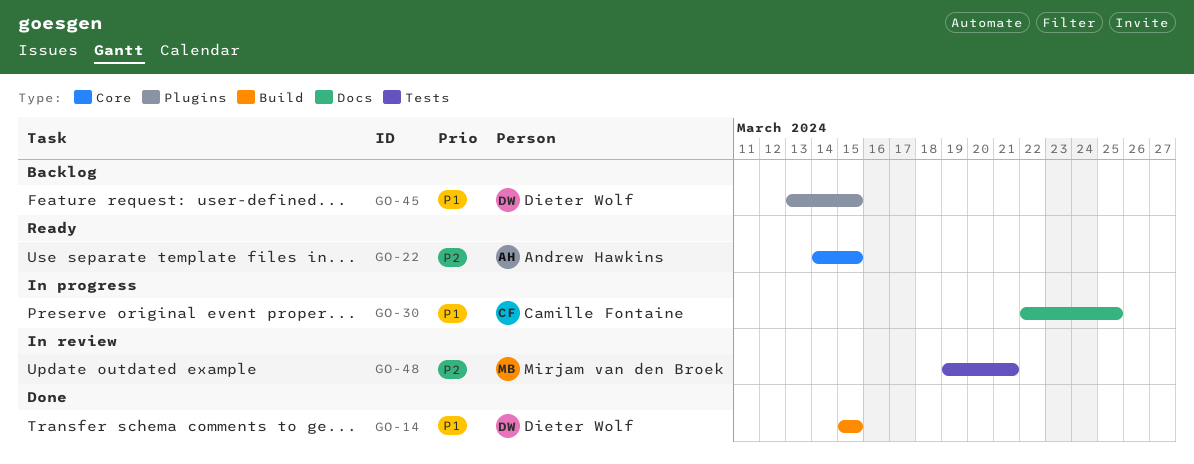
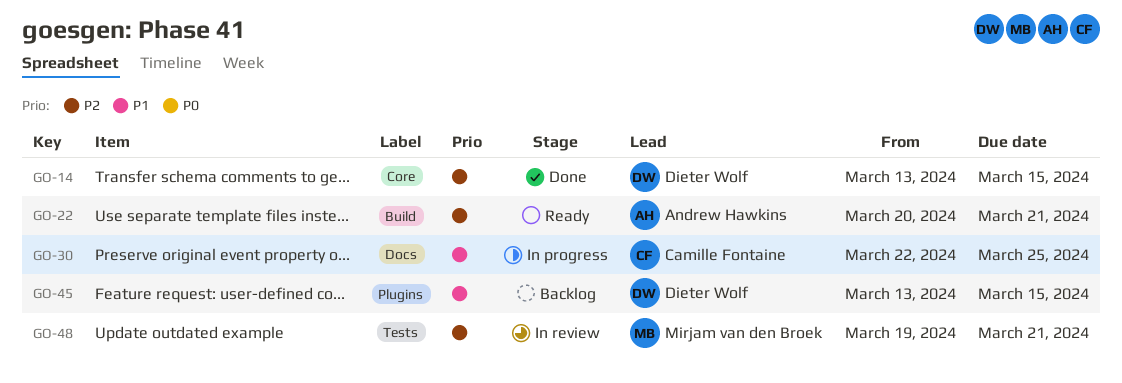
GO-14, priority: P1 -> P2
GO-14, label: Build -> Core
GO-14, start: Mar 15 -> Mar 13
GO-22, label: Core -> Build
GO-22, start: Mar 14 -> Mar 20
GO-22, due: Mar 15 -> Mar 21

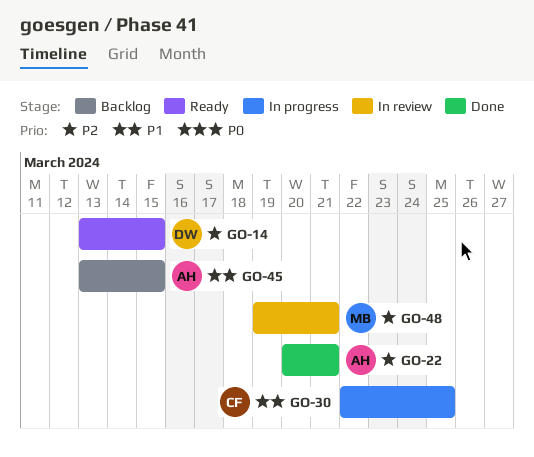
GO-14, status: Done -> Ready
GO-22, status: Ready -> Done
GO-45, owner: Dieter Wolf -> Andrew Hawkins

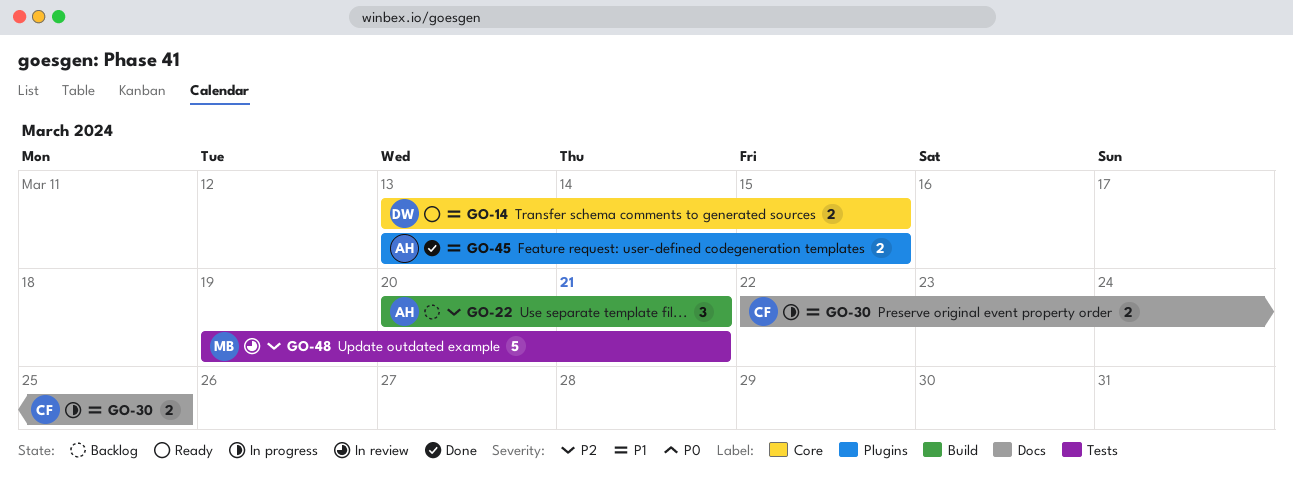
GO-14, priority: P2 -> P1
GO-22, status: Done -> Backlog
GO-45, status: Backlog -> Done

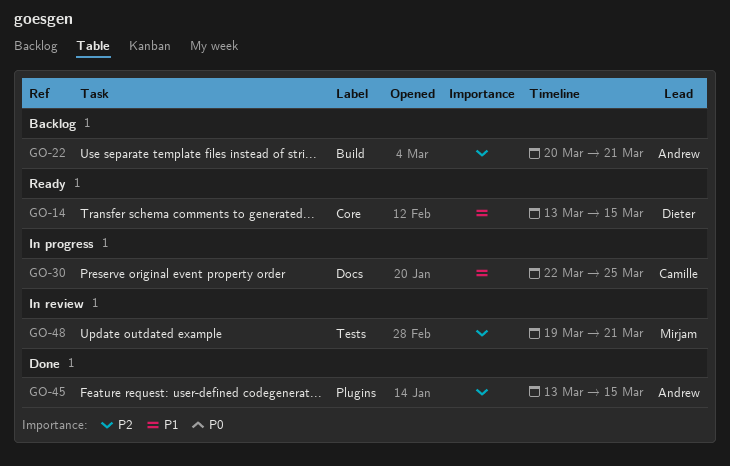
GO-45, priority: P1 -> P2

